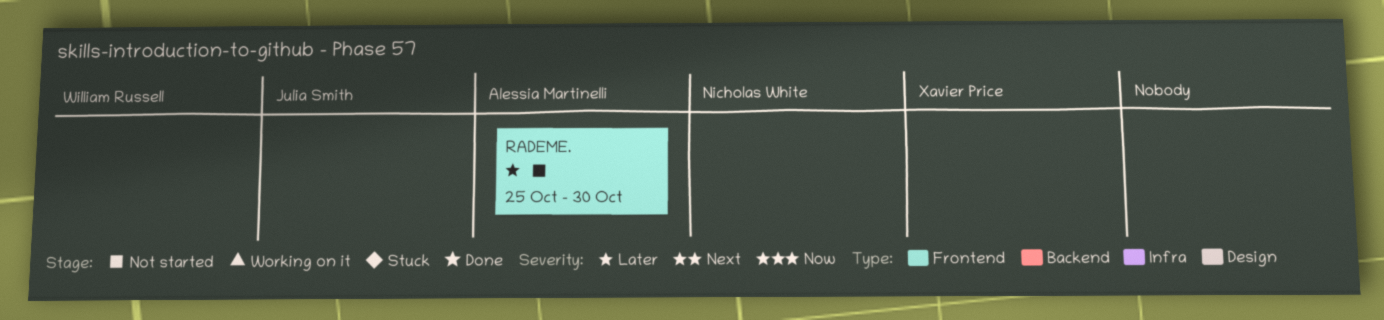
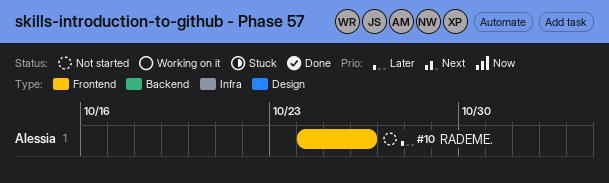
RADEME., start: Oct 25 -> Oct 24
RADEME., due: Oct 30 -> Oct 26

